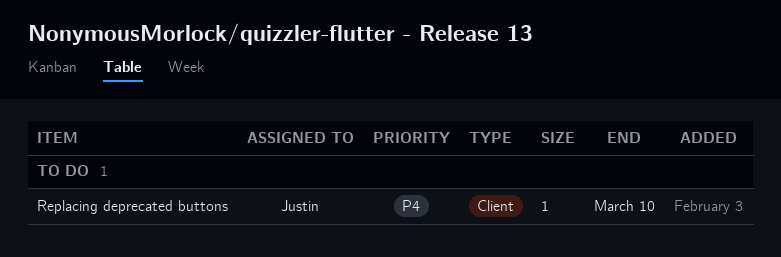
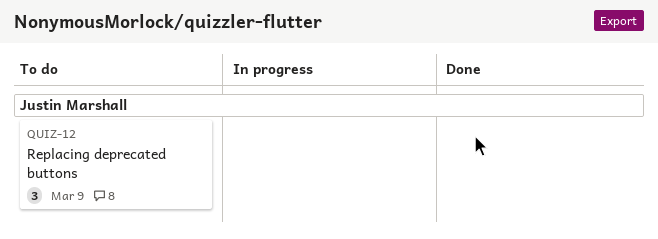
Replacing deprecated buttons, estimate: 1 -> 3
Replacing deprecated buttons, due: Mar 10 -> Mar 9

